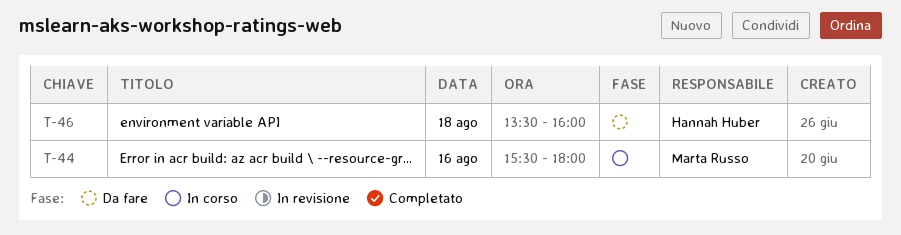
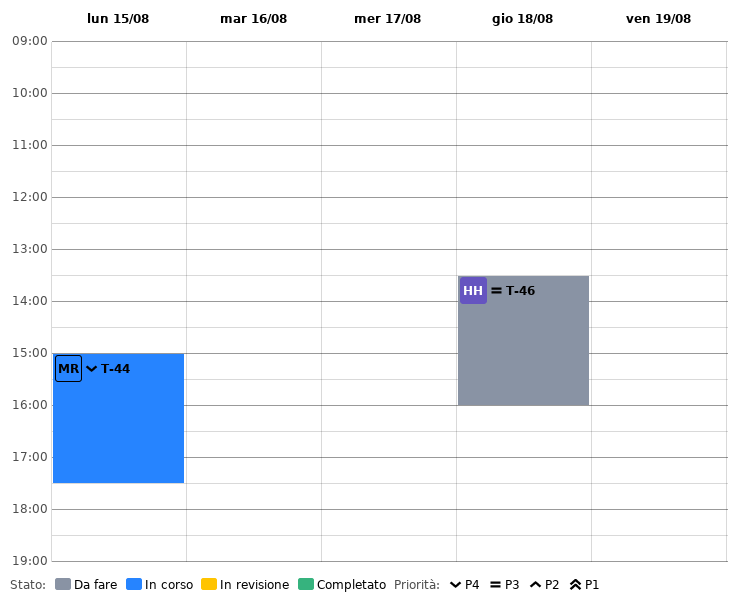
T-44, day: Aug 16 -> Aug 15
T-44, begins: 15:30 -> 15:00
T-44, ends: 18:00 -> 17:30

